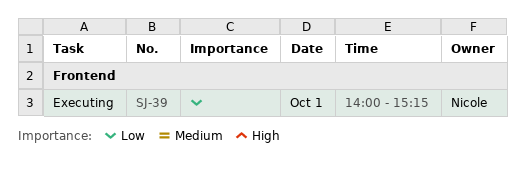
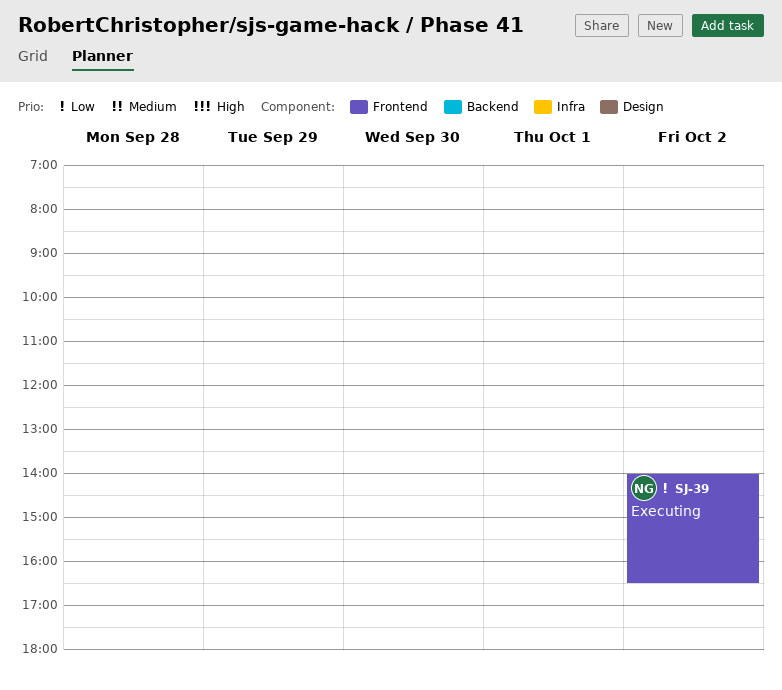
SJ-39, day: Oct 1 -> Oct 2
SJ-39, ends: 15:15 -> 16:30

